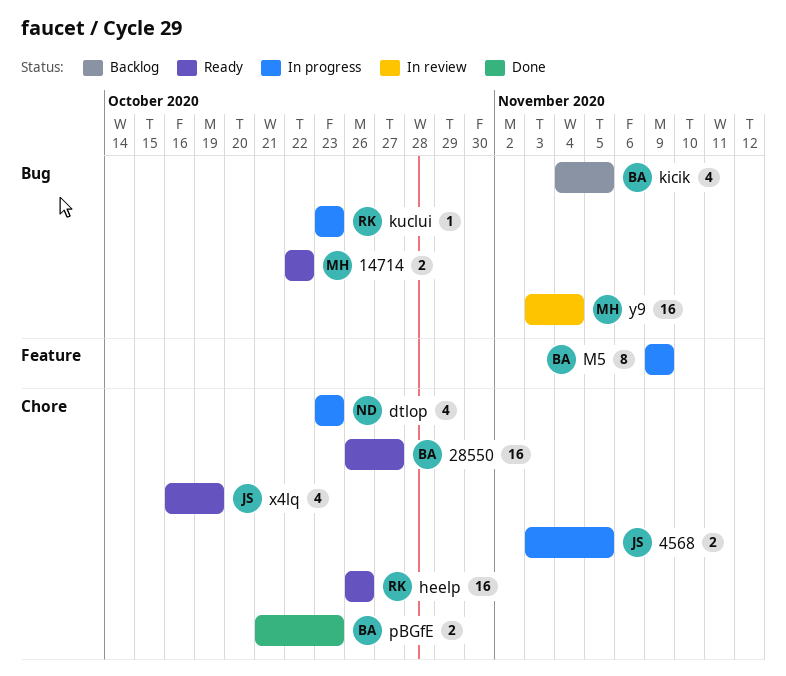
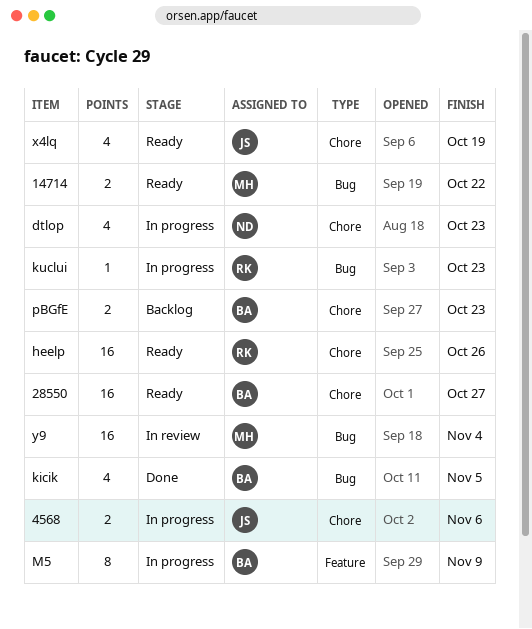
4568, due: Nov 5 -> Nov 6
kicik, status: Backlog -> Done
pBGfE, status: Done -> Backlog

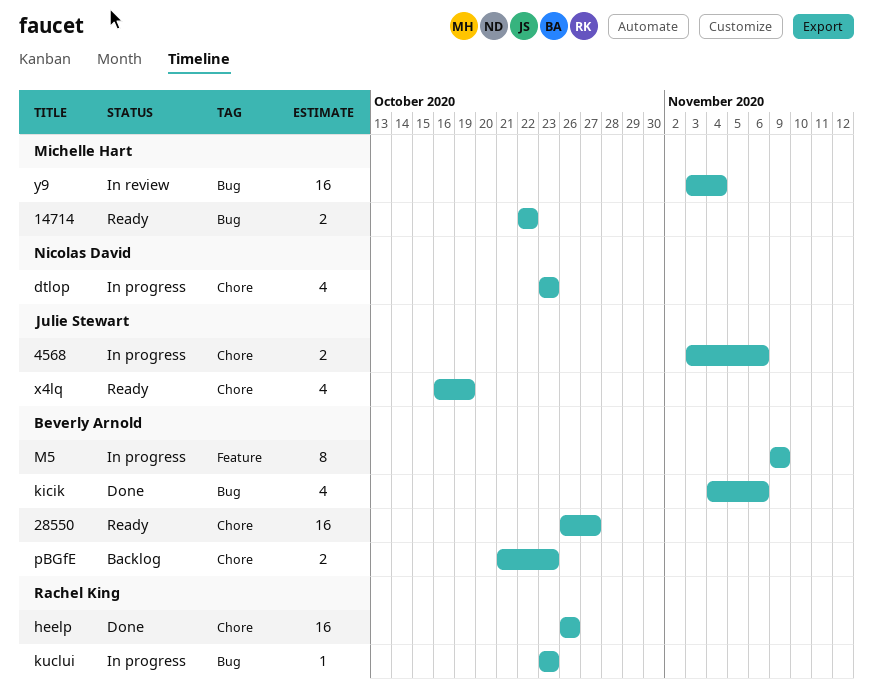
heelp, status: Ready -> Done
kicik, due: Nov 5 -> Nov 6

